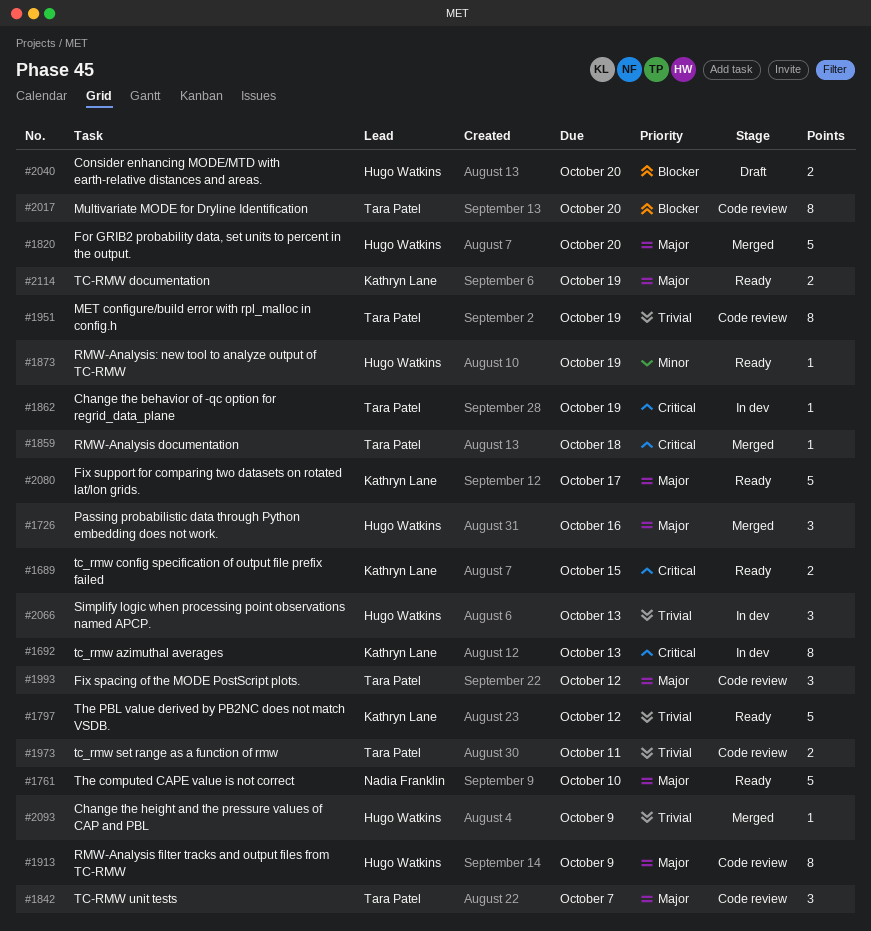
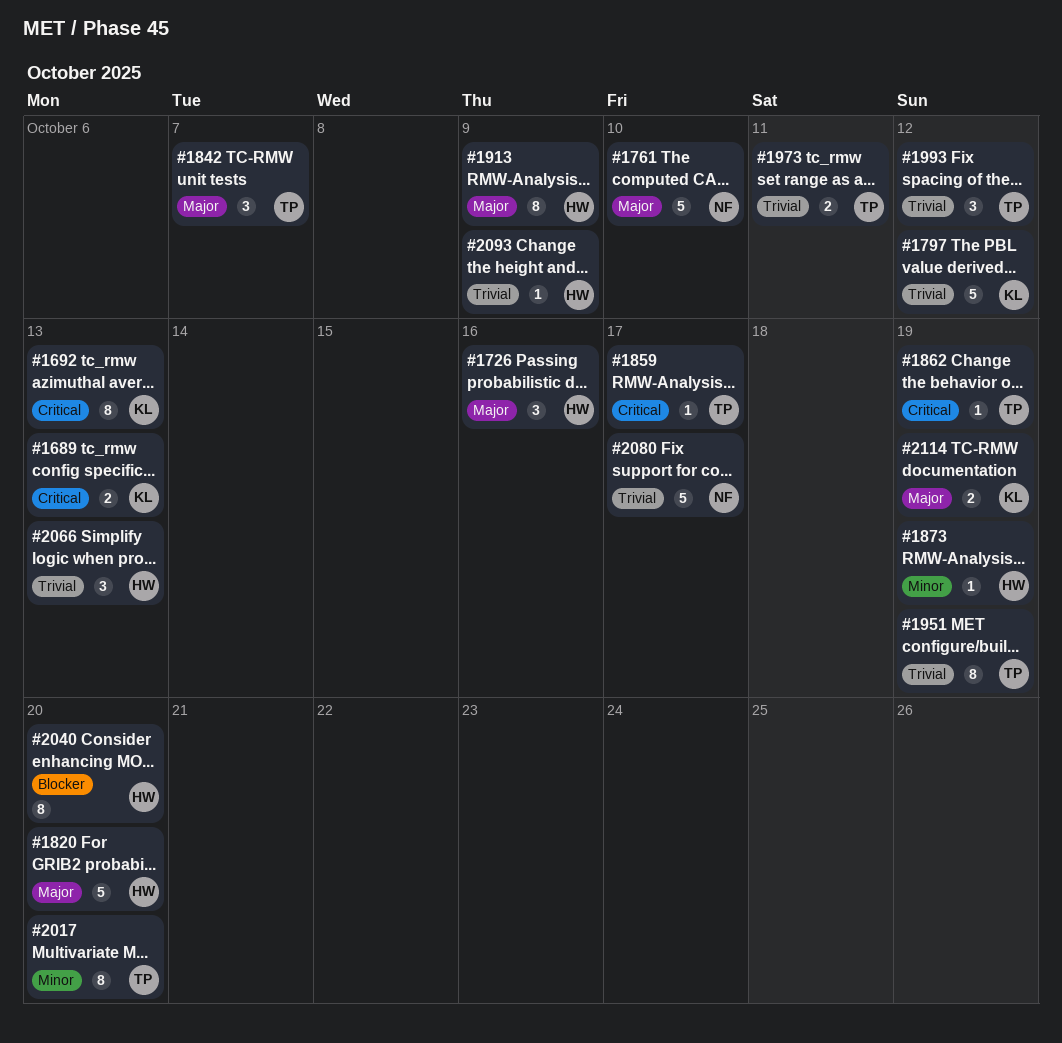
#1689, due: Oct 15 -> Oct 13
#1859, due: Oct 18 -> Oct 17
#1993, priority: Major -> Trivial
#2017, priority: Blocker -> Minor
#2040, estimate: 2 -> 8
#2080, owner: Kathryn Lane -> Nadia Franklin
#2080, priority: Major -> Trivial

